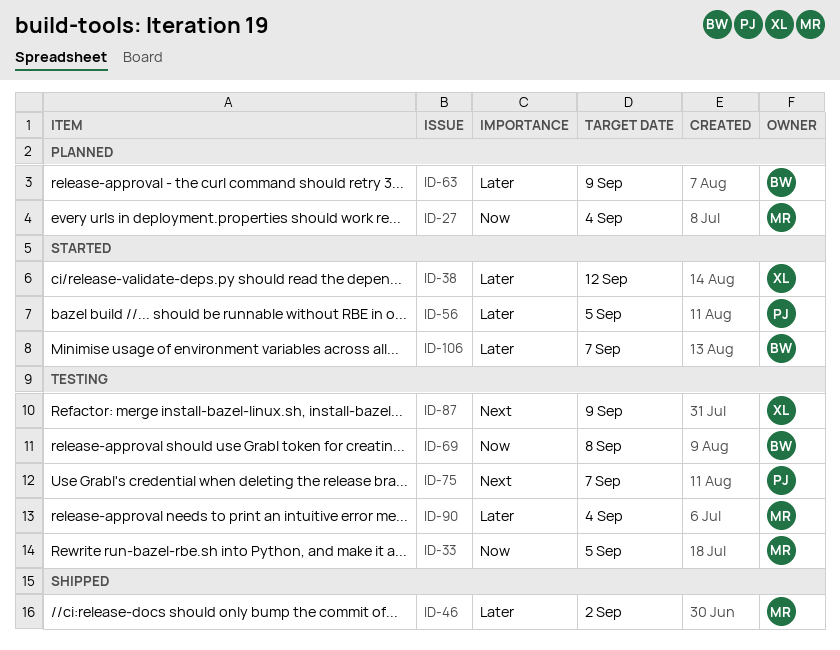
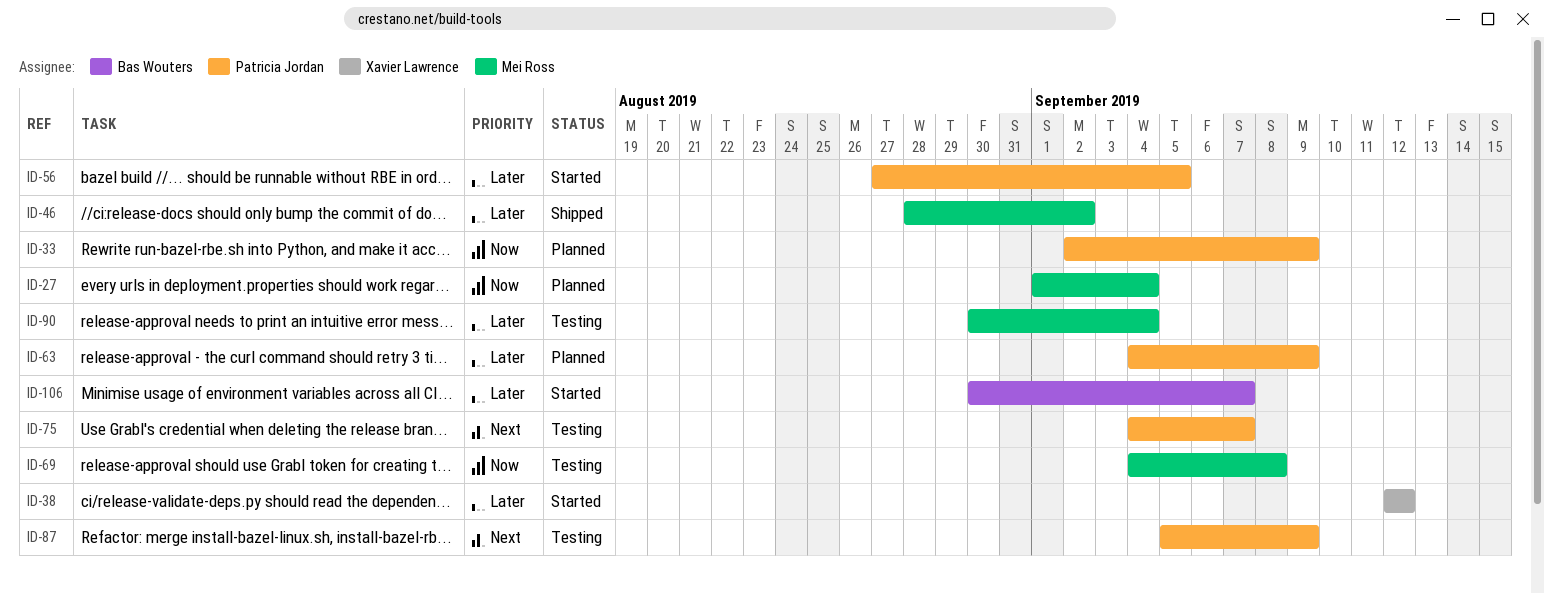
ID-33, status: Testing -> Planned
ID-33, owner: Mei Ross -> Patricia Jordan
ID-33, due: Sep 5 -> Sep 9
ID-63, owner: Bas Wouters -> Patricia Jordan
ID-69, owner: Bas Wouters -> Mei Ross
ID-87, owner: Xavier Lawrence -> Patricia Jordan

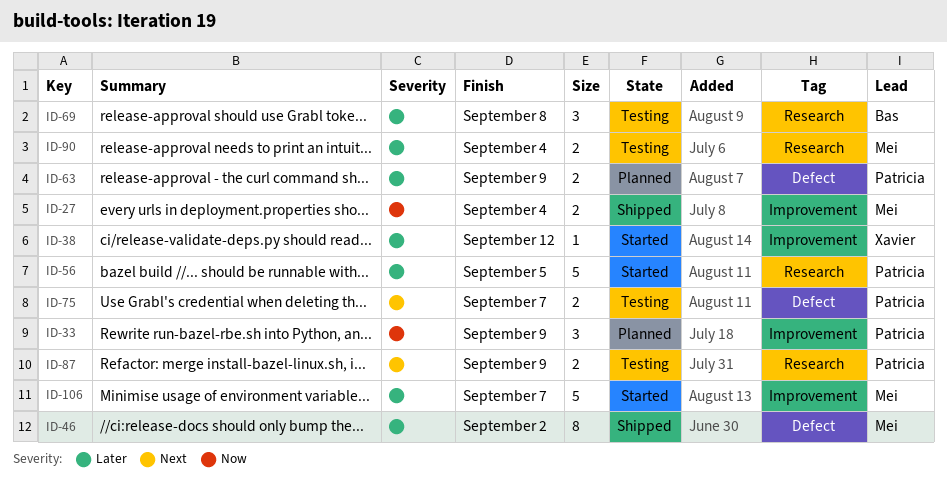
ID-27, status: Planned -> Shipped
ID-69, owner: Mei Ross -> Bas Wouters
ID-69, priority: Now -> Later
ID-106, owner: Bas Wouters -> Mei Ross

